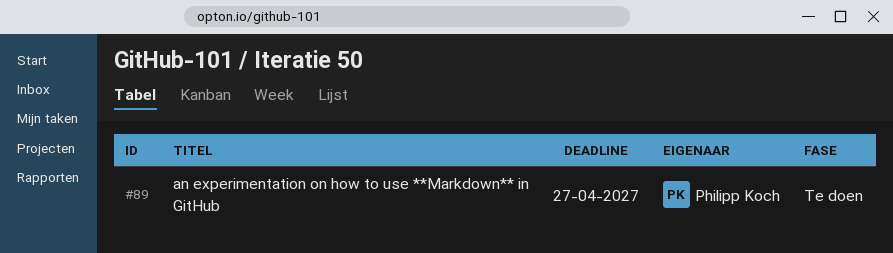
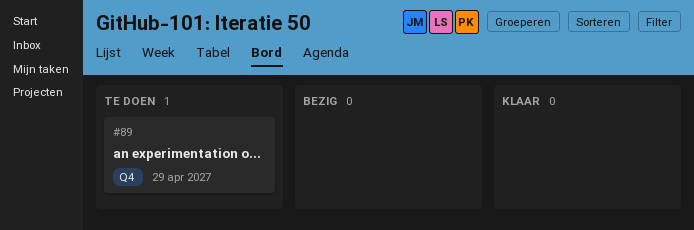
#89, due: Apr 27 -> Apr 29

